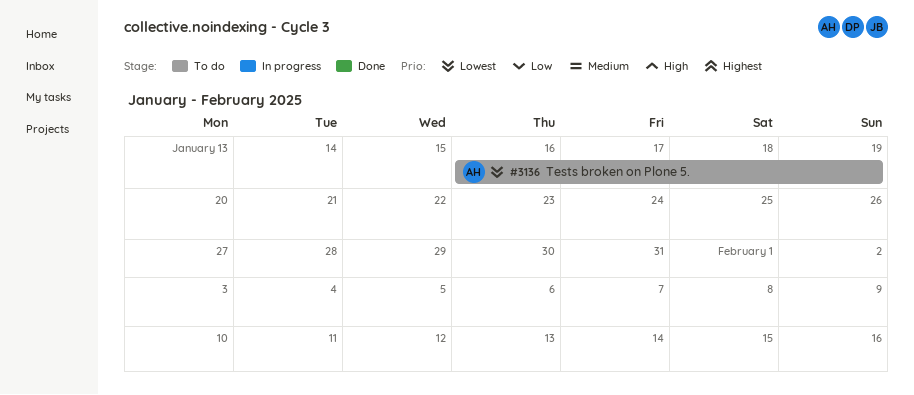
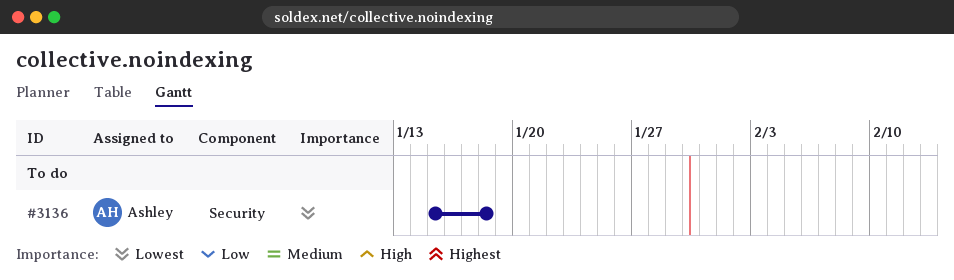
#3136, start: Jan 16 -> Jan 15
#3136, due: Jan 19 -> Jan 18

